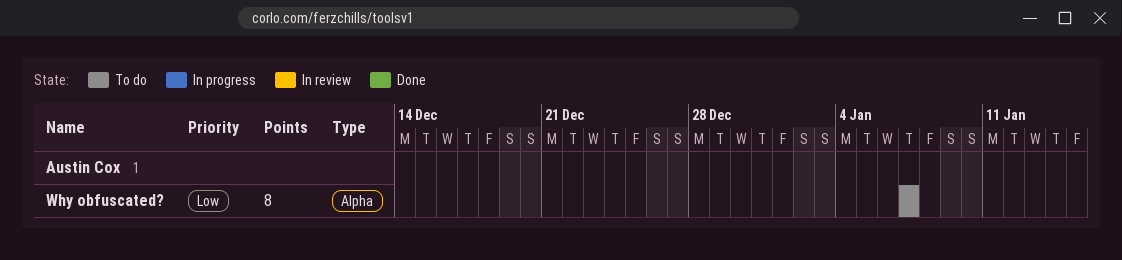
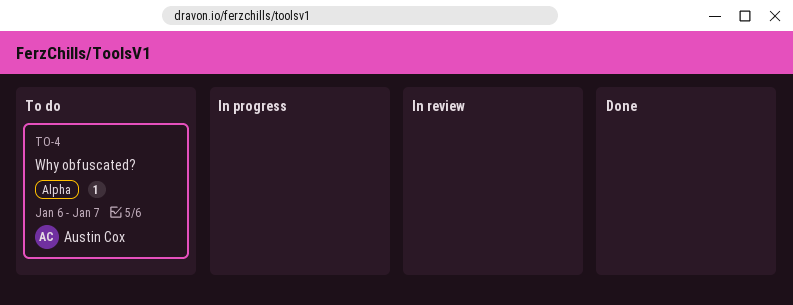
Why obfuscated?, estimate: 8 -> 1
Why obfuscated?, start: Jan 7 -> Jan 6

